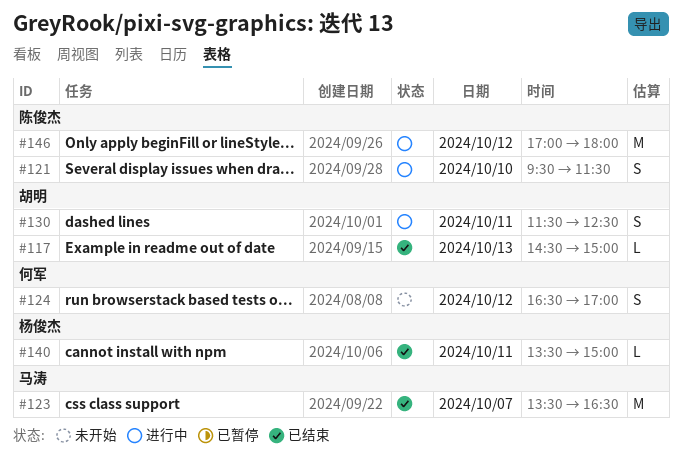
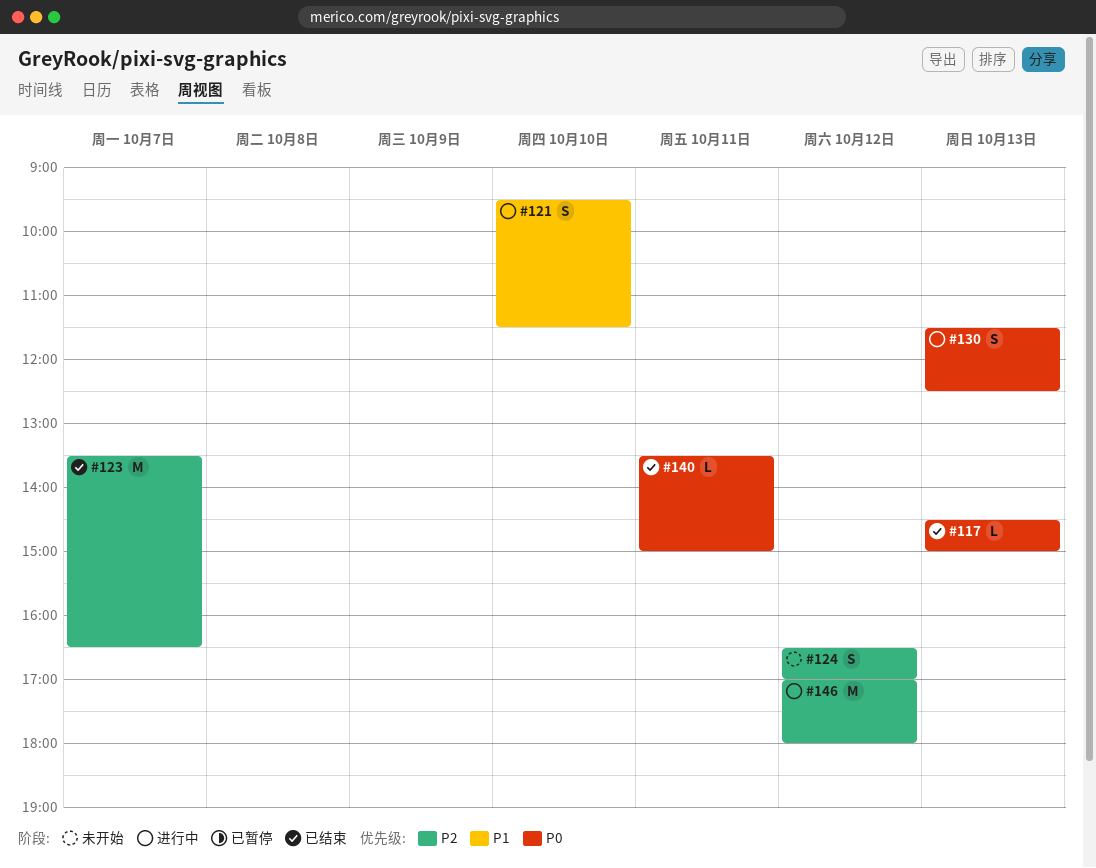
#130, day: Oct 11 -> Oct 13

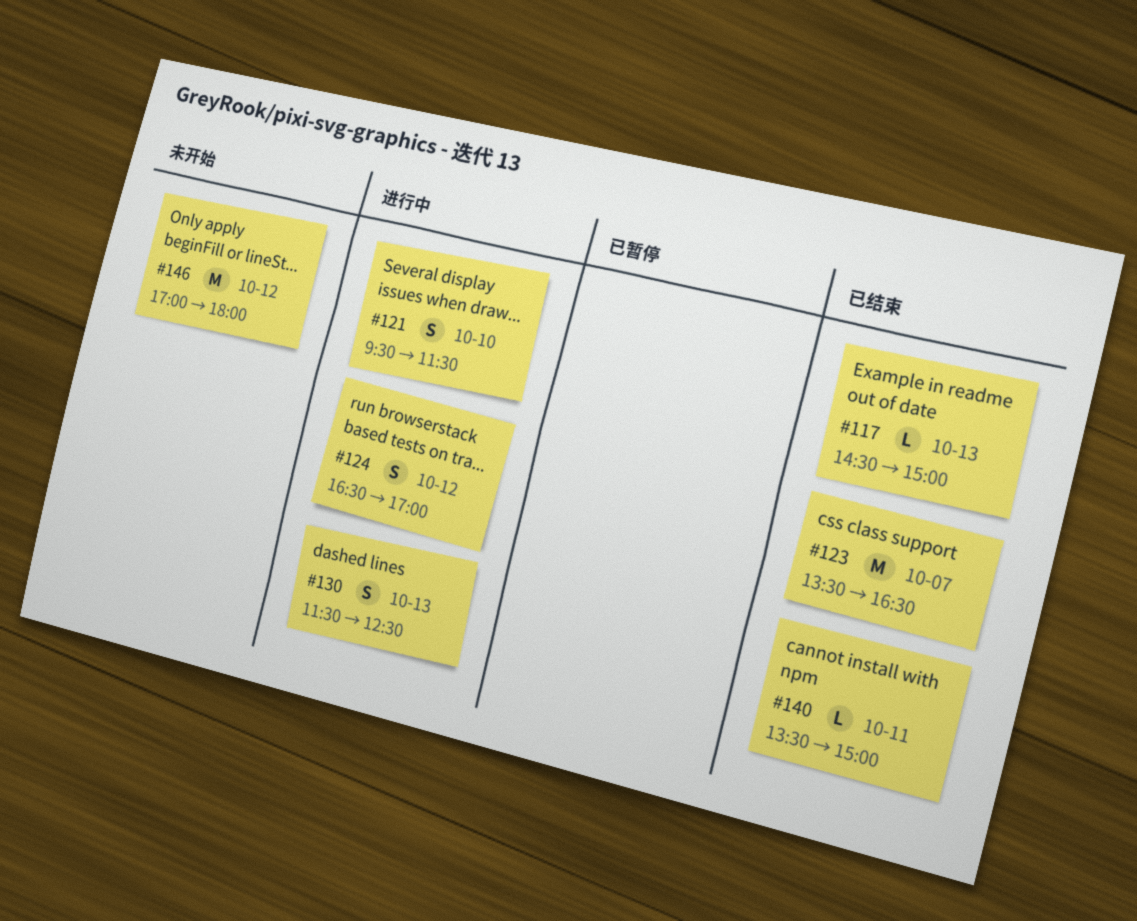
#124, status: 未开始 -> 进行中
#146, status: 进行中 -> 未开始

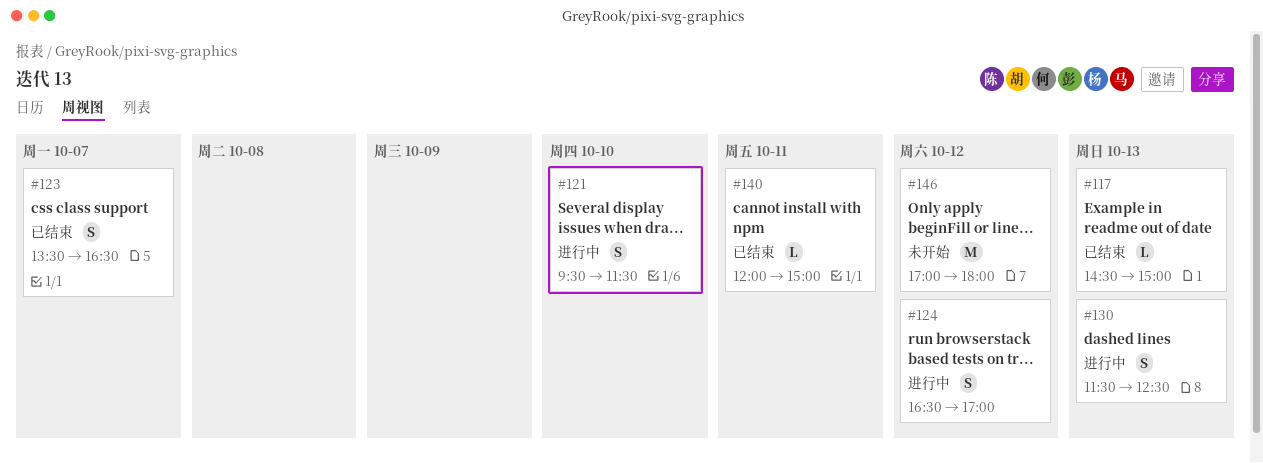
#123, estimate: M -> S
#140, begins: 13:30 -> 12:00

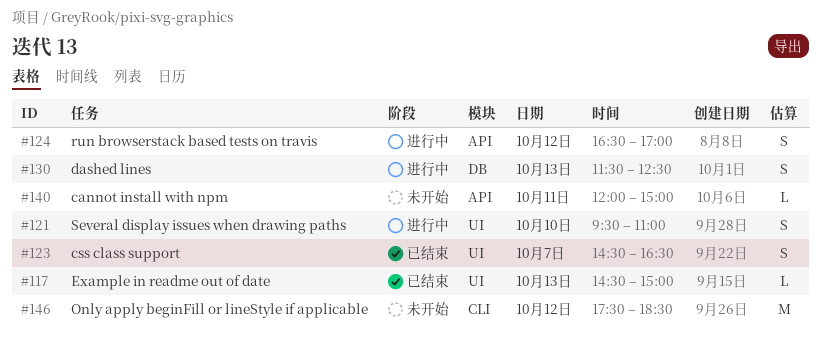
#121, ends: 11:30 -> 11:00
#123, begins: 13:30 -> 14:30
#140, status: 已结束 -> 未开始
#146, begins: 17:00 -> 17:30
#146, ends: 18:00 -> 18:30

